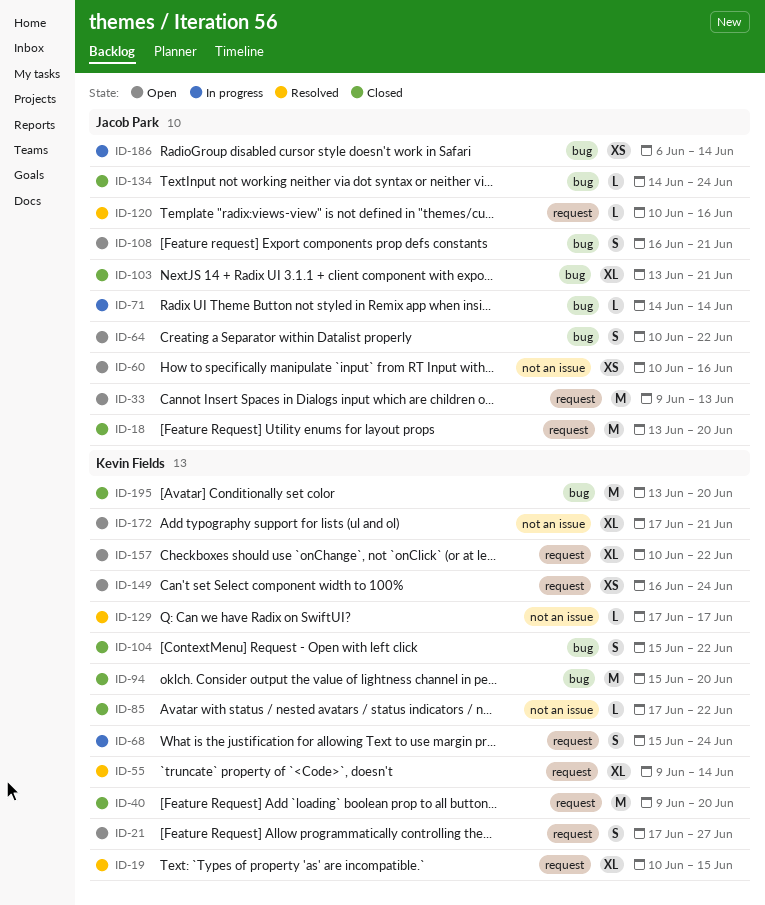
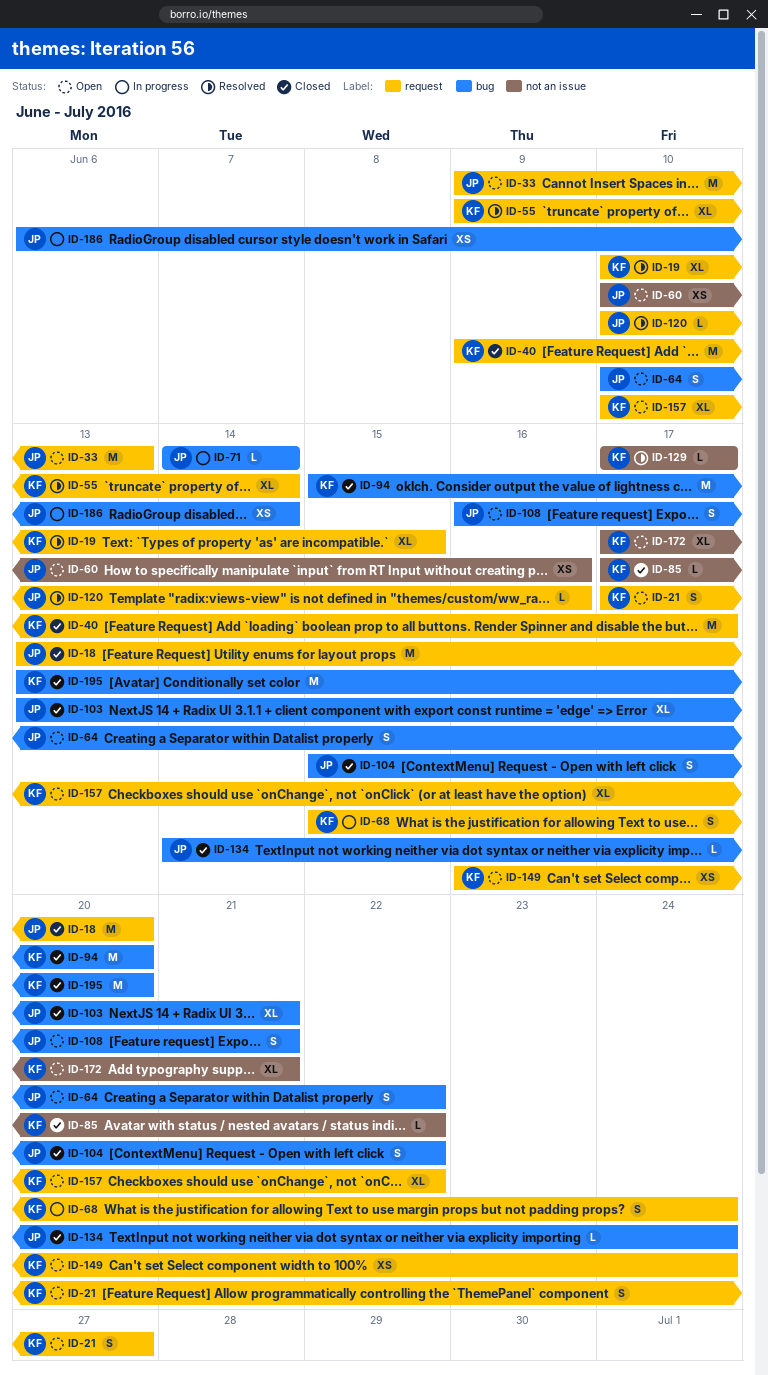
ID-40, due: Jun 20 -> Jun 17
ID-104, owner: Kevin Fields -> Jacob Park

